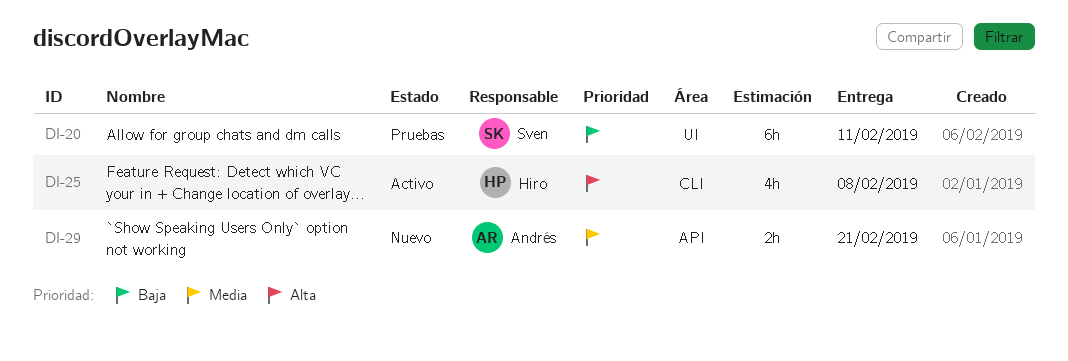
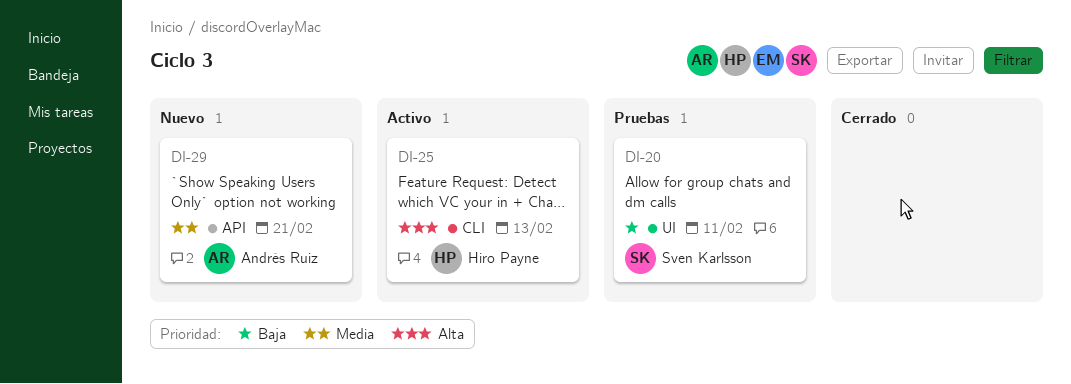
DI-25, due: Feb 8 -> Feb 13

